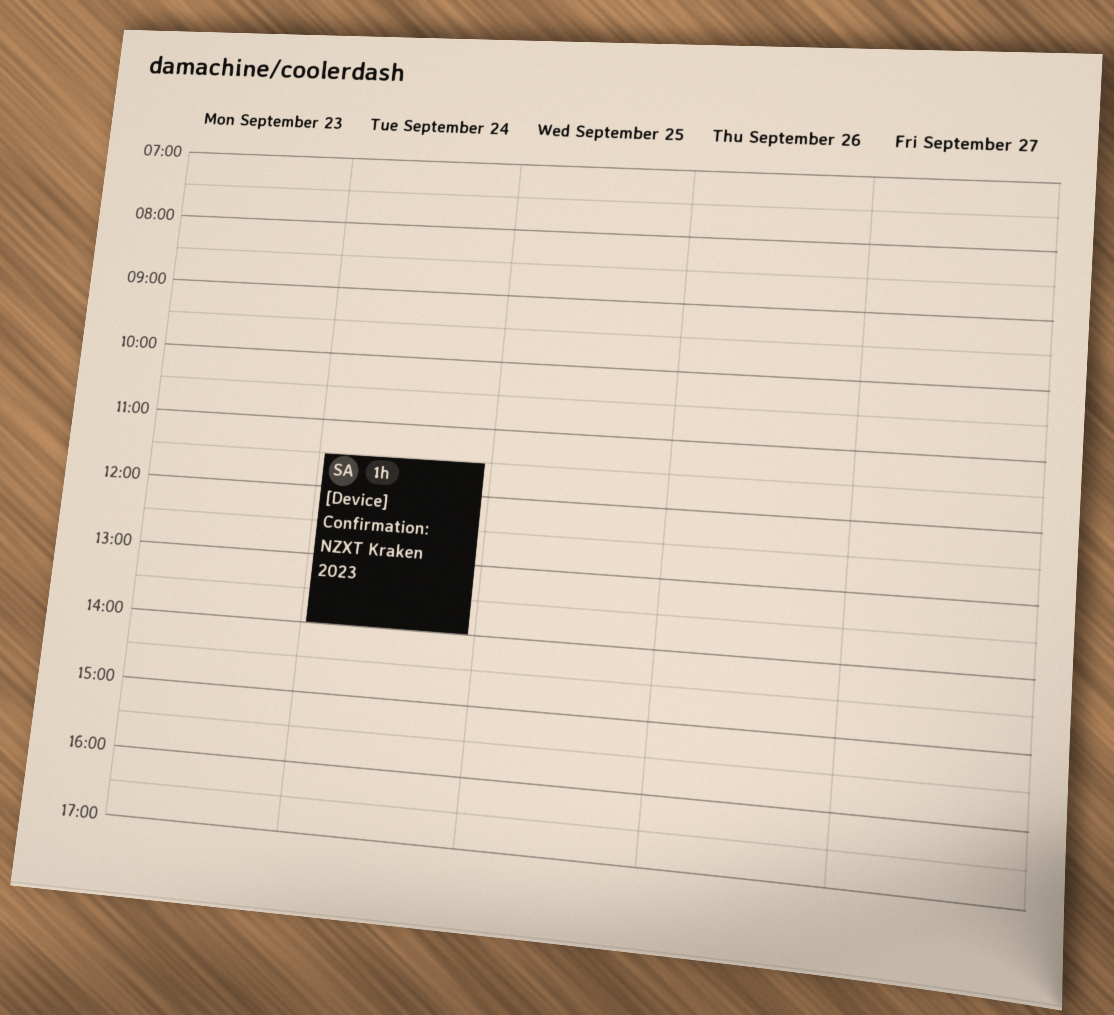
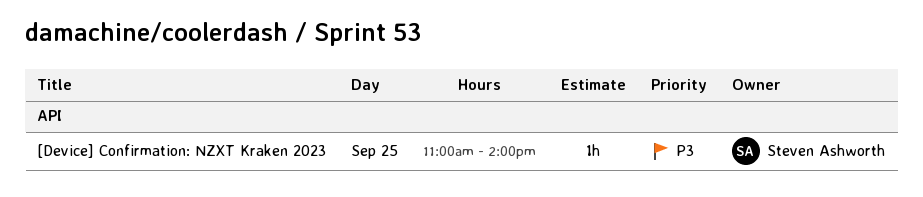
[Device] Confirmation: NZXT Kraken 2023, day: Sep 24 -> Sep 25
[Device] Confirmation: NZXT Kraken 2023, begins: 11:30 -> 11:00

